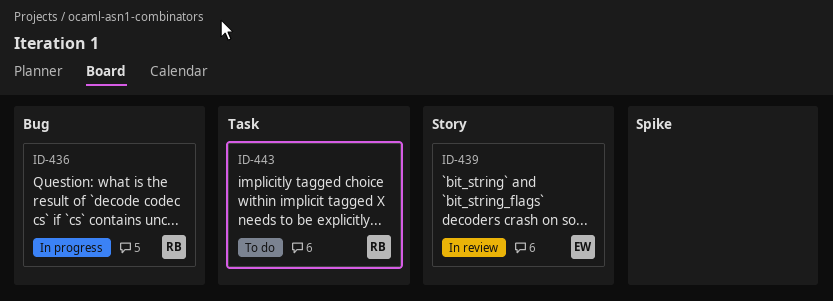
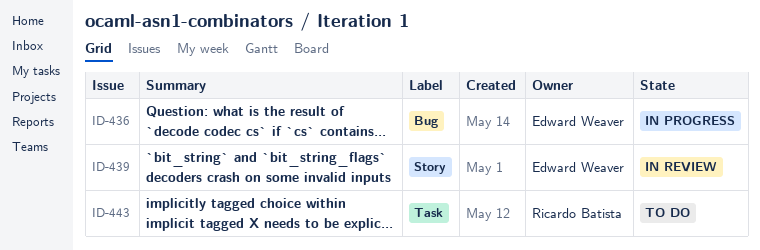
ID-436, owner: Ricardo Batista -> Edward Weaver

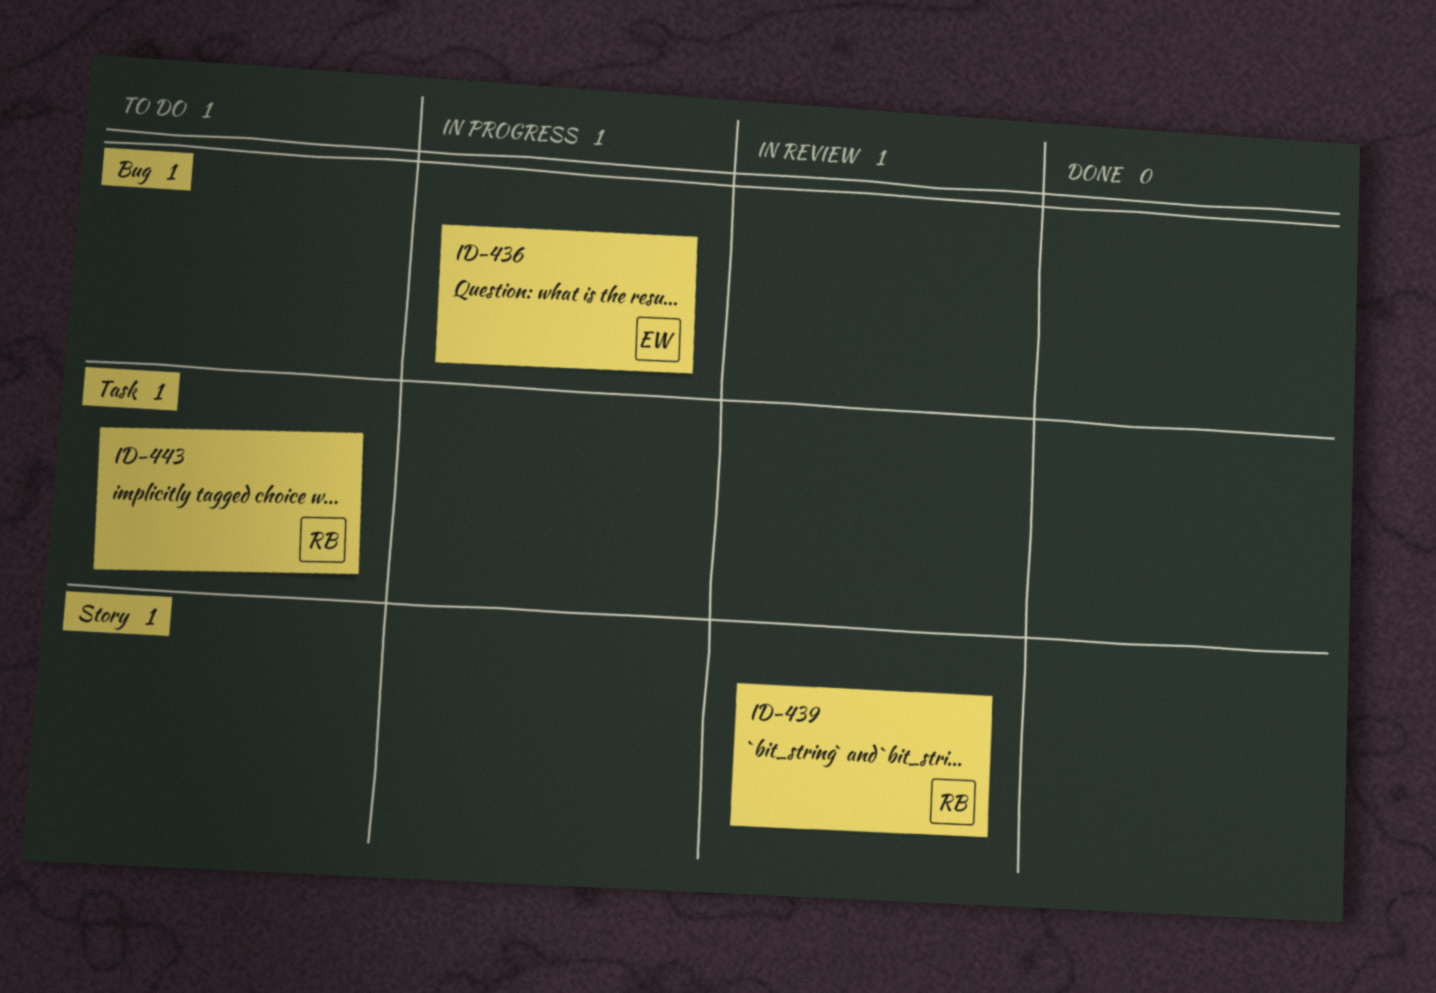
ID-439, owner: Edward Weaver -> Ricardo Batista

